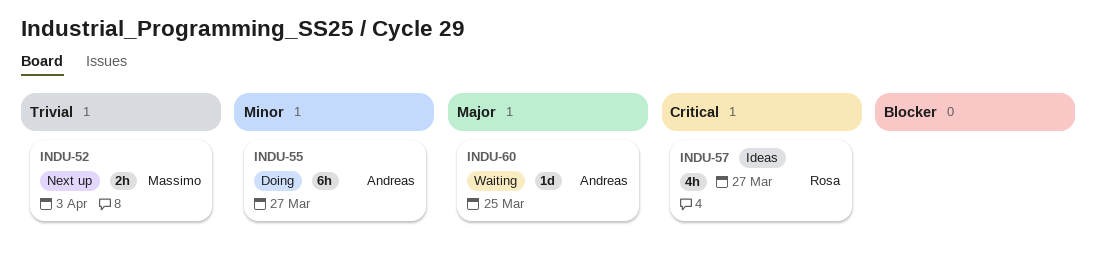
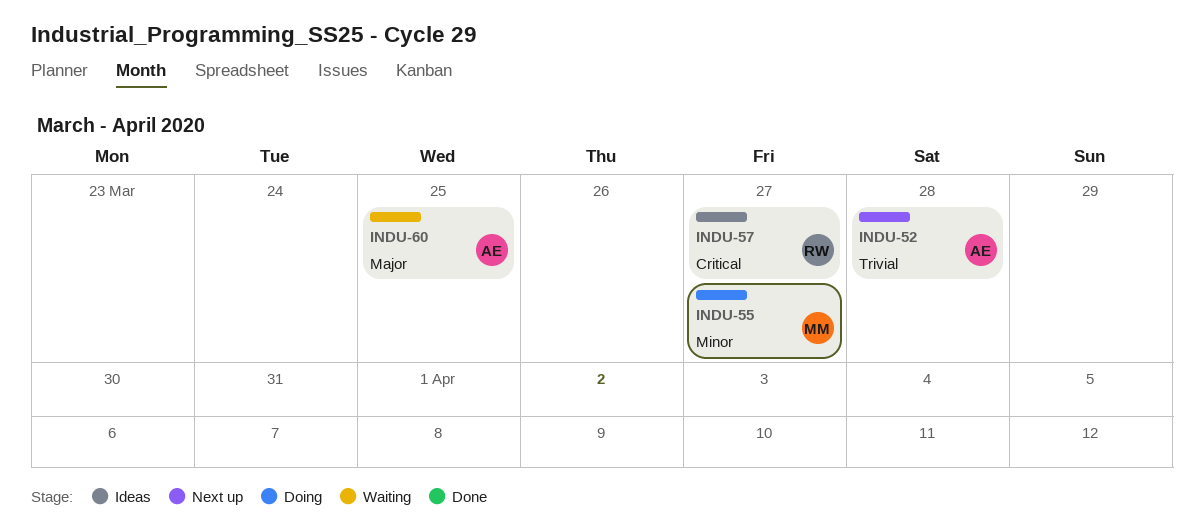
INDU-52, owner: Massimo -> Andreas
INDU-52, due: Apr 3 -> Mar 28
INDU-55, owner: Andreas -> Massimo

